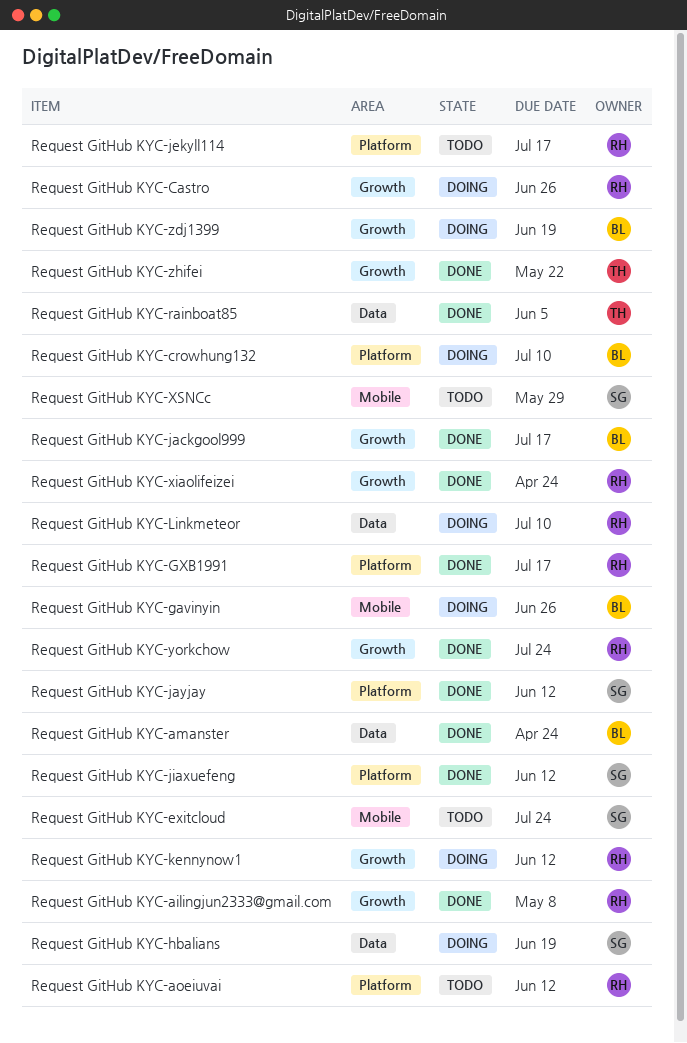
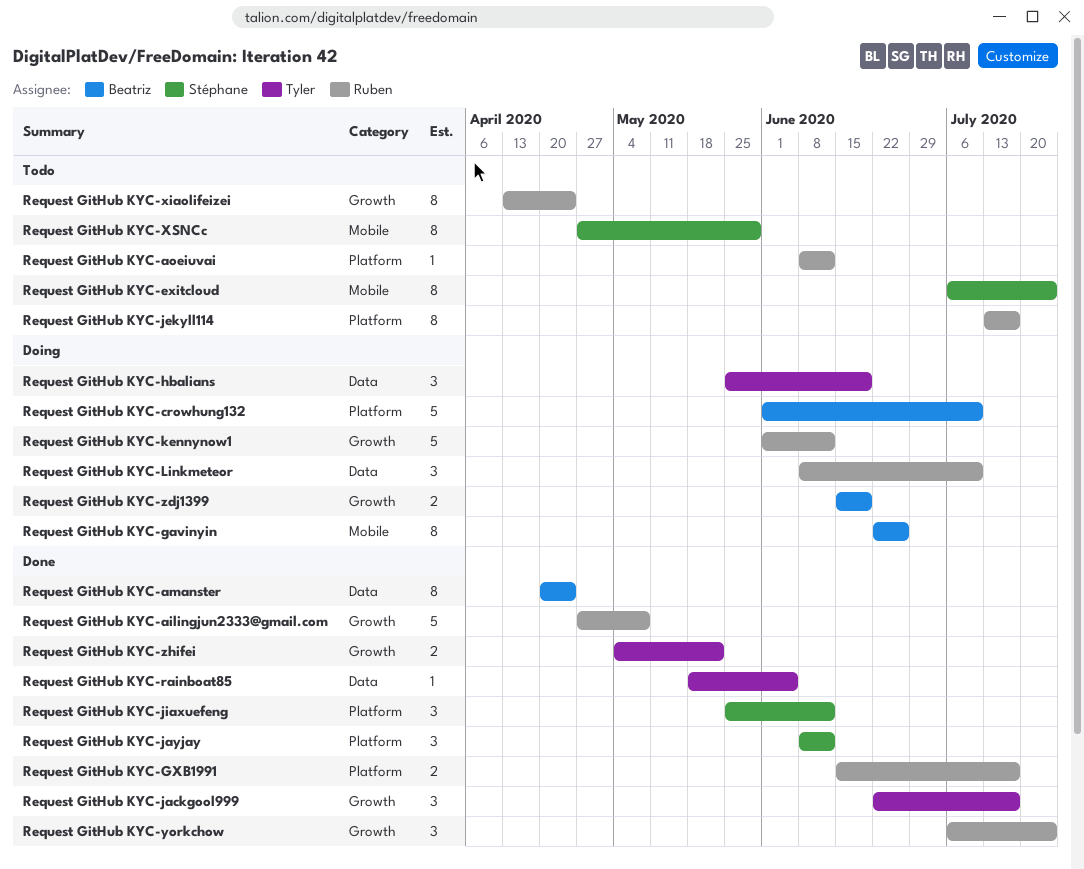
Request GitHub KYC-Castro: present -> none
Request GitHub KYC-hbalians, owner: Stéphane -> Tyler
Request GitHub KYC-jackgool999, owner: Beatriz -> Tyler
Request GitHub KYC-xiaolifeizei, status: Done -> Todo

